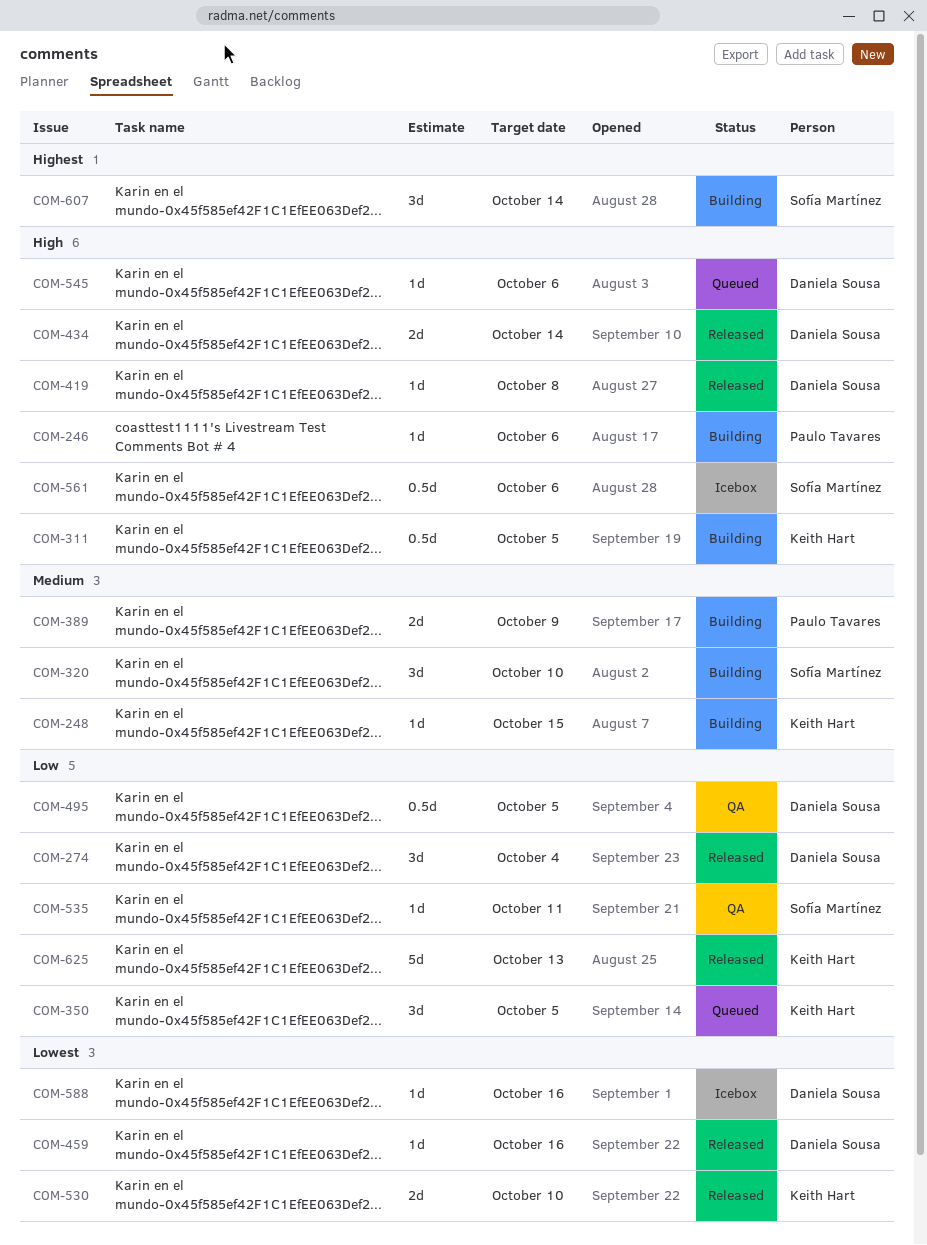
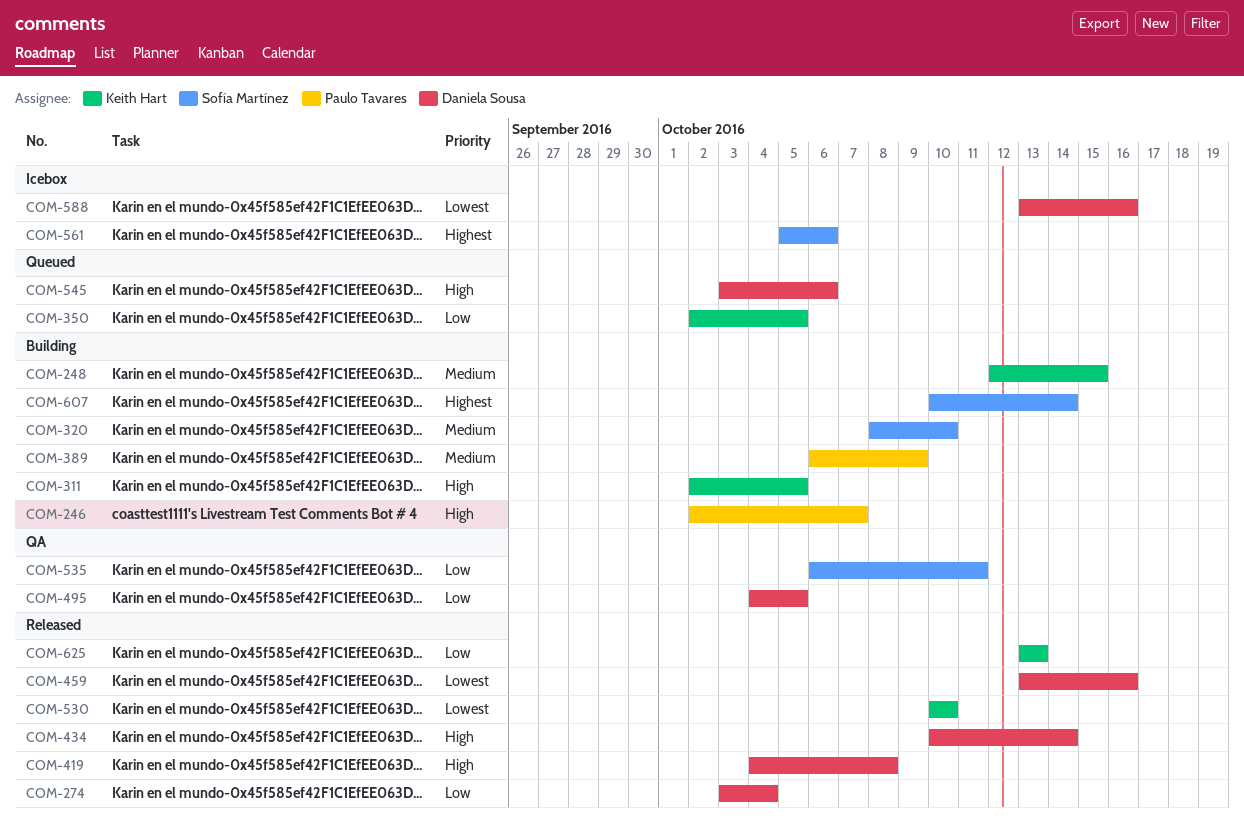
COM-246, due: Oct 6 -> Oct 7
COM-561, priority: High -> Highest

